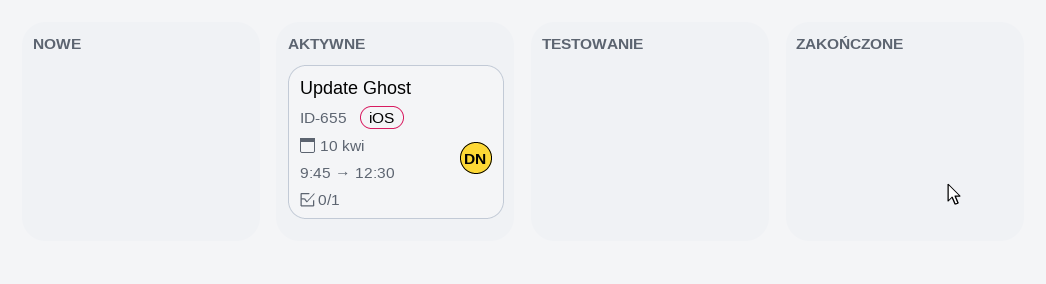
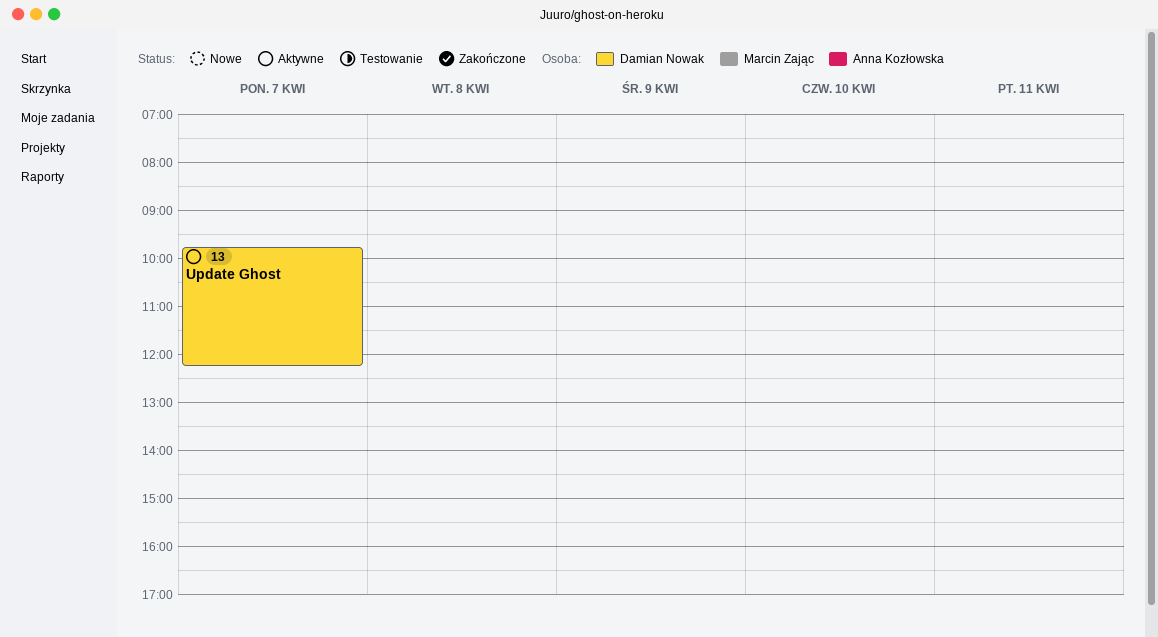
Update Ghost, day: Apr 10 -> Apr 7
Update Ghost, ends: 12:30 -> 12:15

